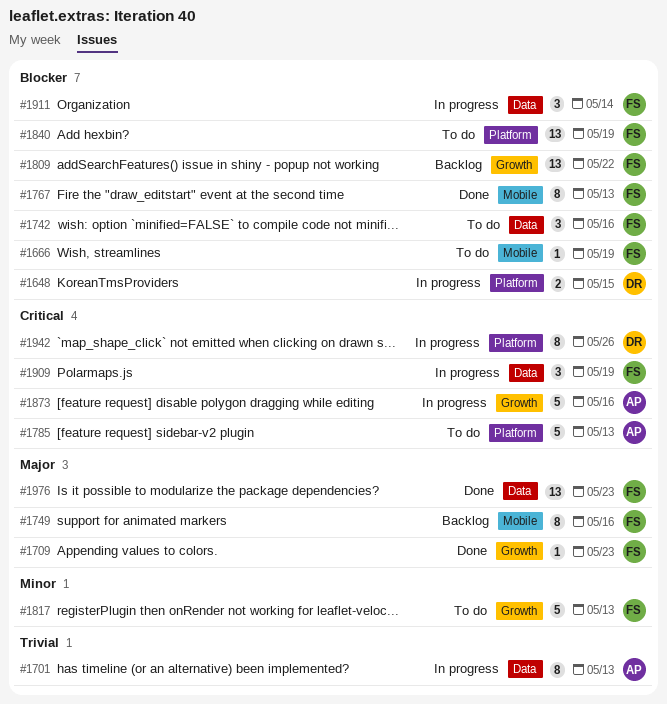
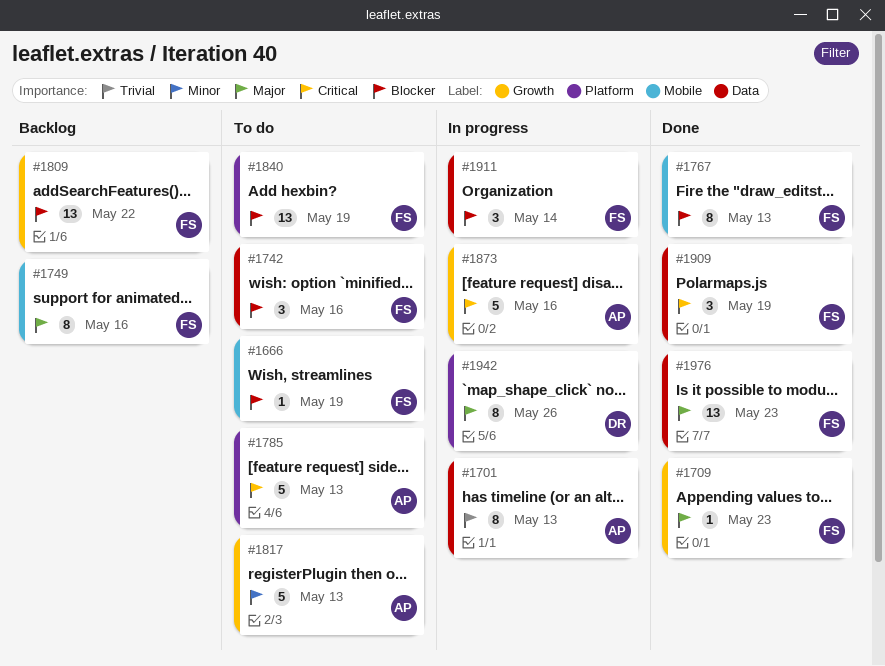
#1648: present -> none
#1817, owner: FS -> AP
#1909, status: In progress -> Done
#1942, priority: Critical -> Major

